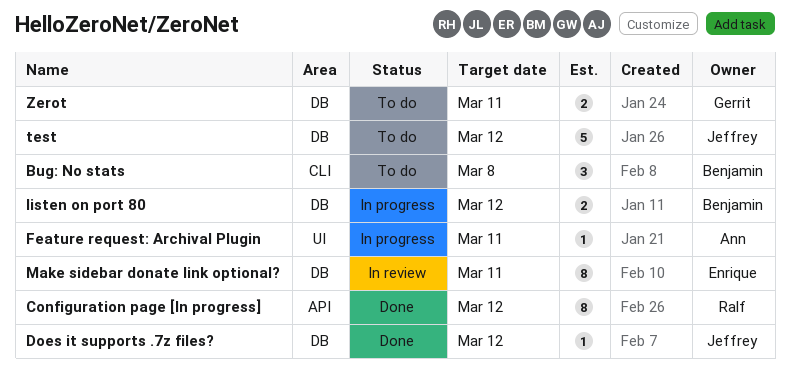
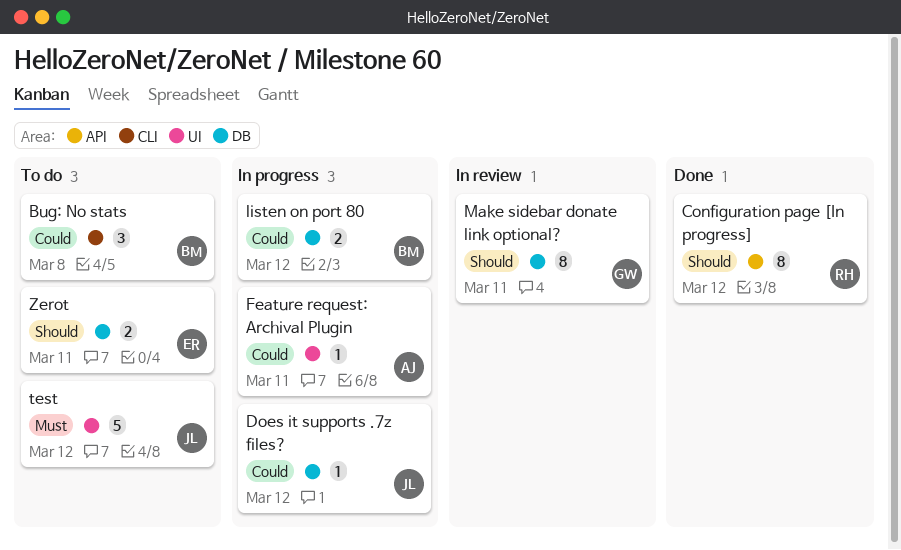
Does it supports .7z files?, status: Done -> In progress
Make sidebar donate link optional?, owner: Enrique -> Gerrit
test, label: DB -> UI
Zerot, owner: Gerrit -> Enrique

